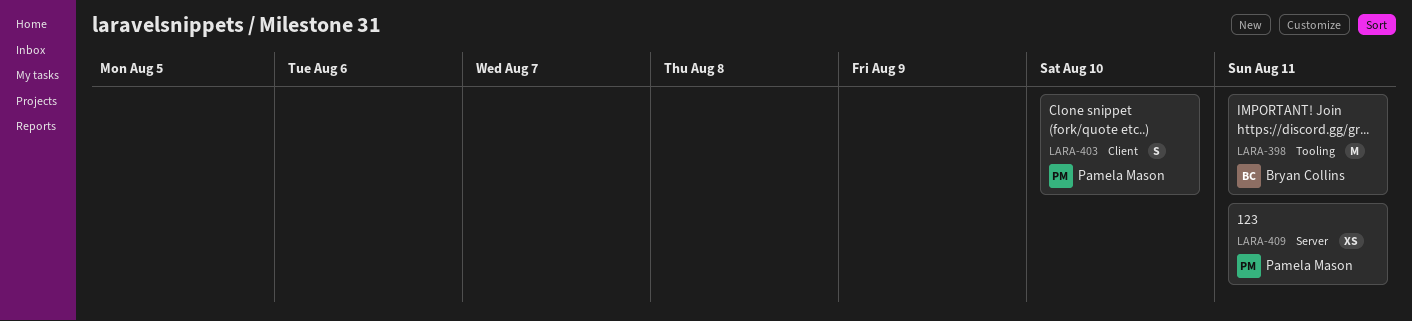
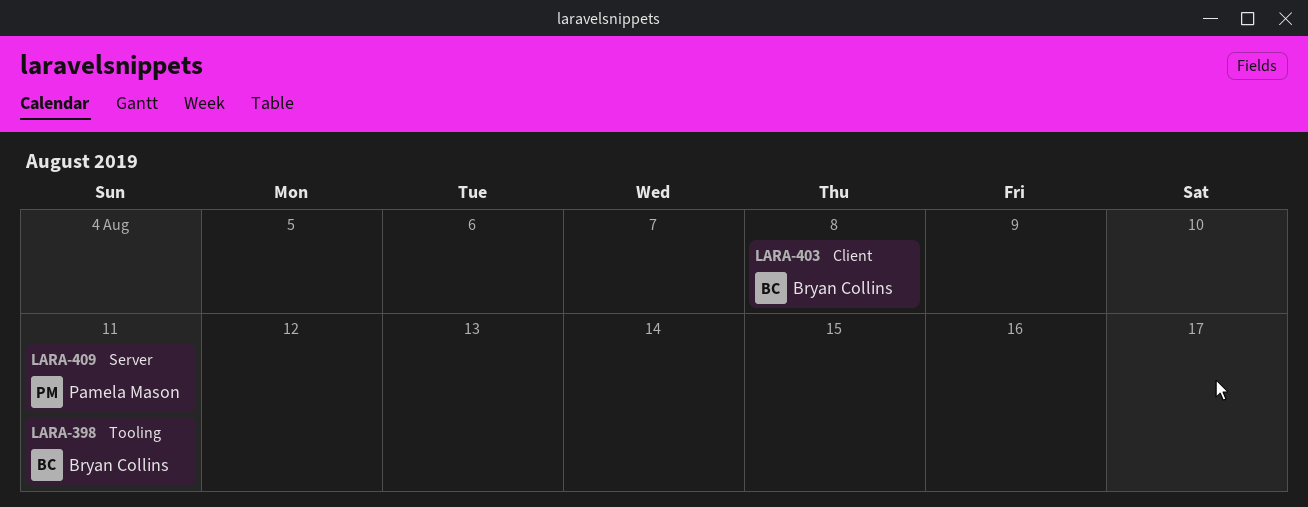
LARA-403, owner: Pamela Mason -> Bryan Collins
LARA-403, due: Aug 10 -> Aug 8

